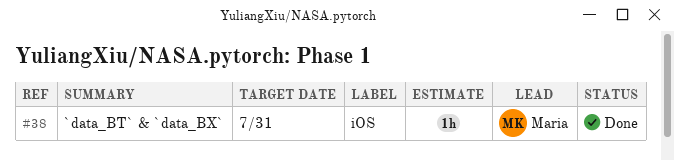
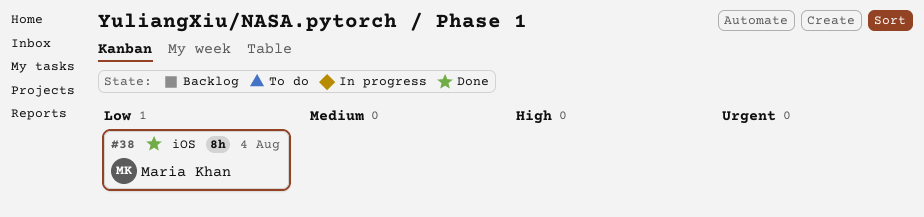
#38, estimate: 1h -> 8h
#38, due: Jul 31 -> Aug 4

